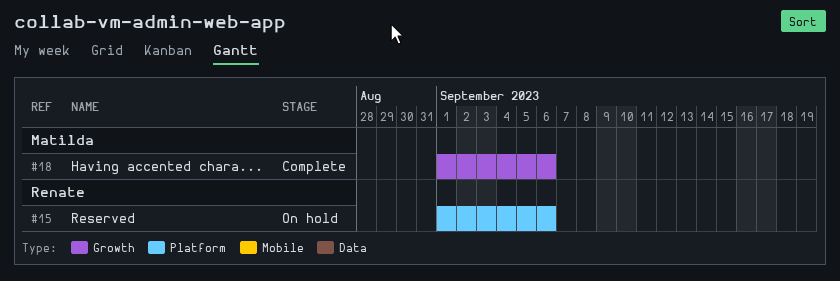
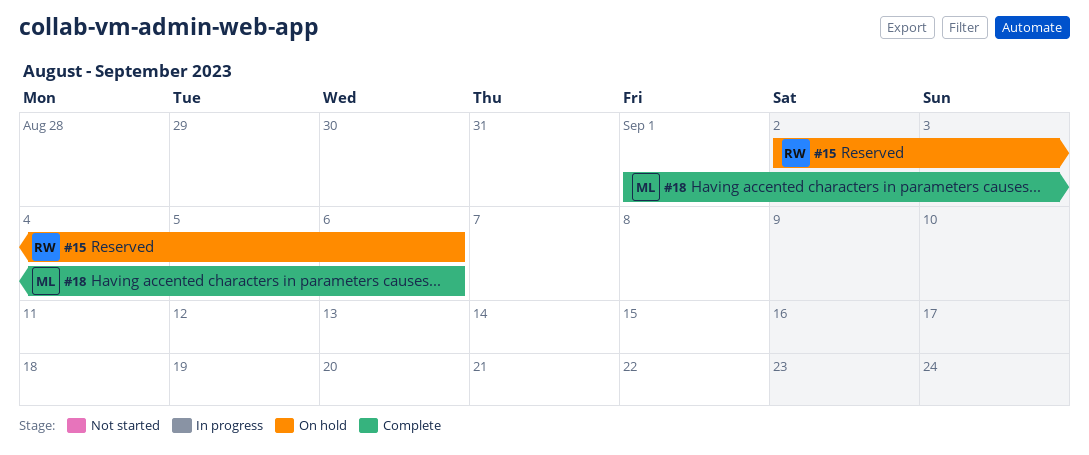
#15, start: Sep 1 -> Sep 2

